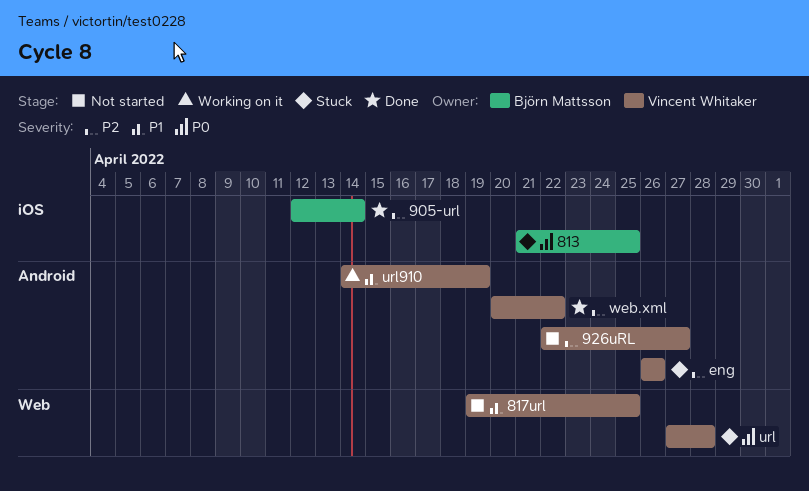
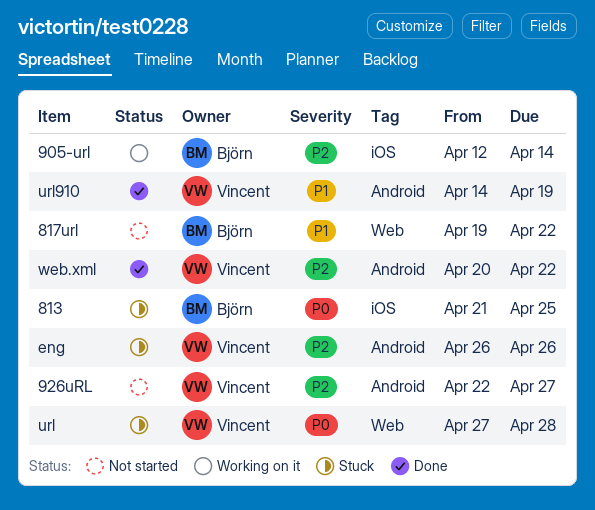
817url, owner: Vincent Whitaker -> Björn Mattsson
817url, due: Apr 25 -> Apr 22
905-url, status: Done -> Working on it
url910, status: Working on it -> Done

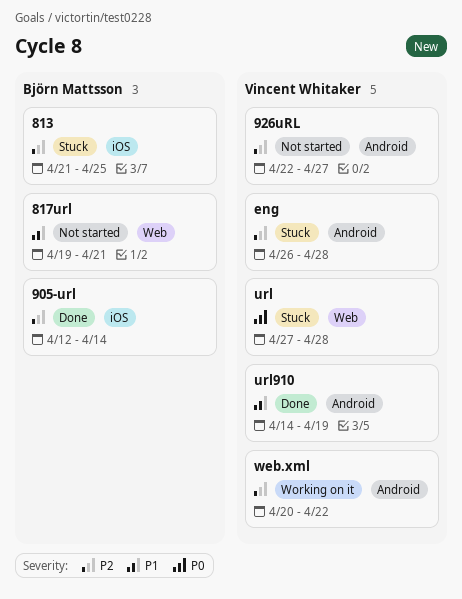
813, priority: P0 -> P2
817url, due: Apr 22 -> Apr 21
905-url, status: Working on it -> Done
eng, due: Apr 26 -> Apr 28
web.xml, status: Done -> Working on it

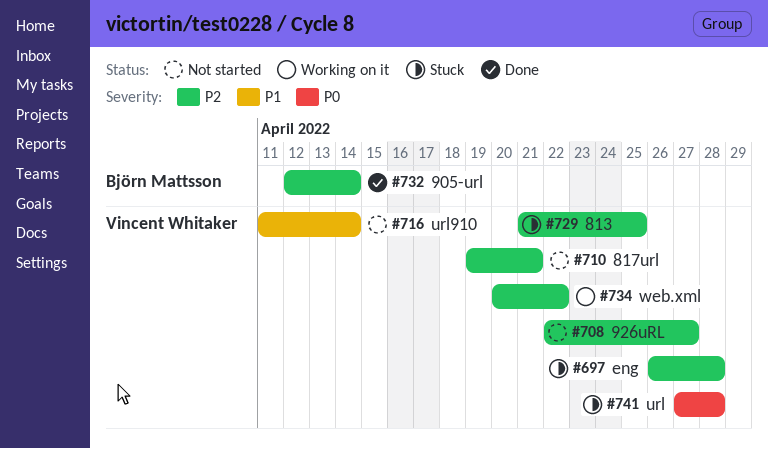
813, owner: Björn Mattsson -> Vincent Whitaker
817url, owner: Björn Mattsson -> Vincent Whitaker
817url, priority: P1 -> P2
url910, status: Done -> Not started
url910, start: Apr 14 -> Apr 11
url910, due: Apr 19 -> Apr 14

